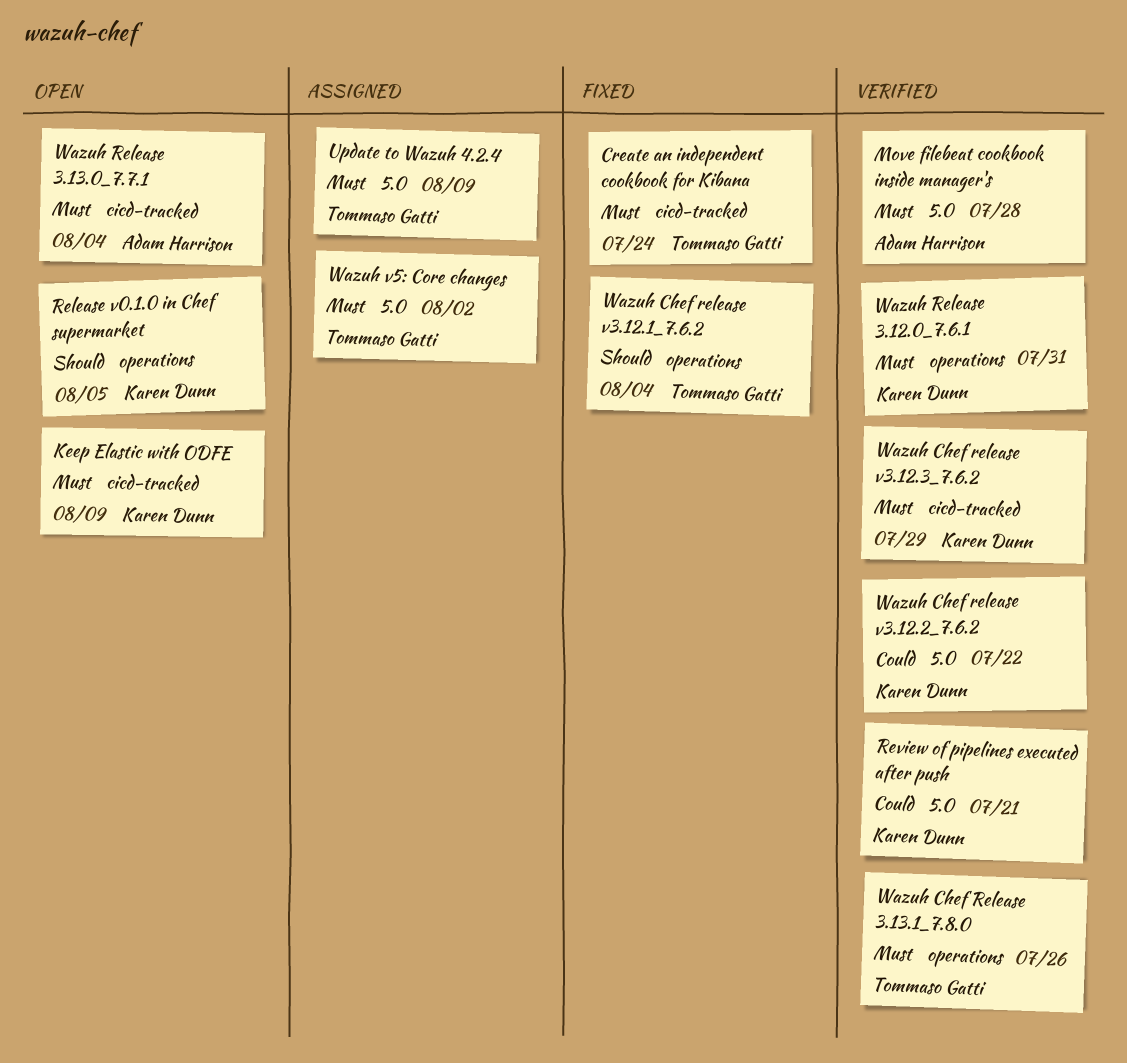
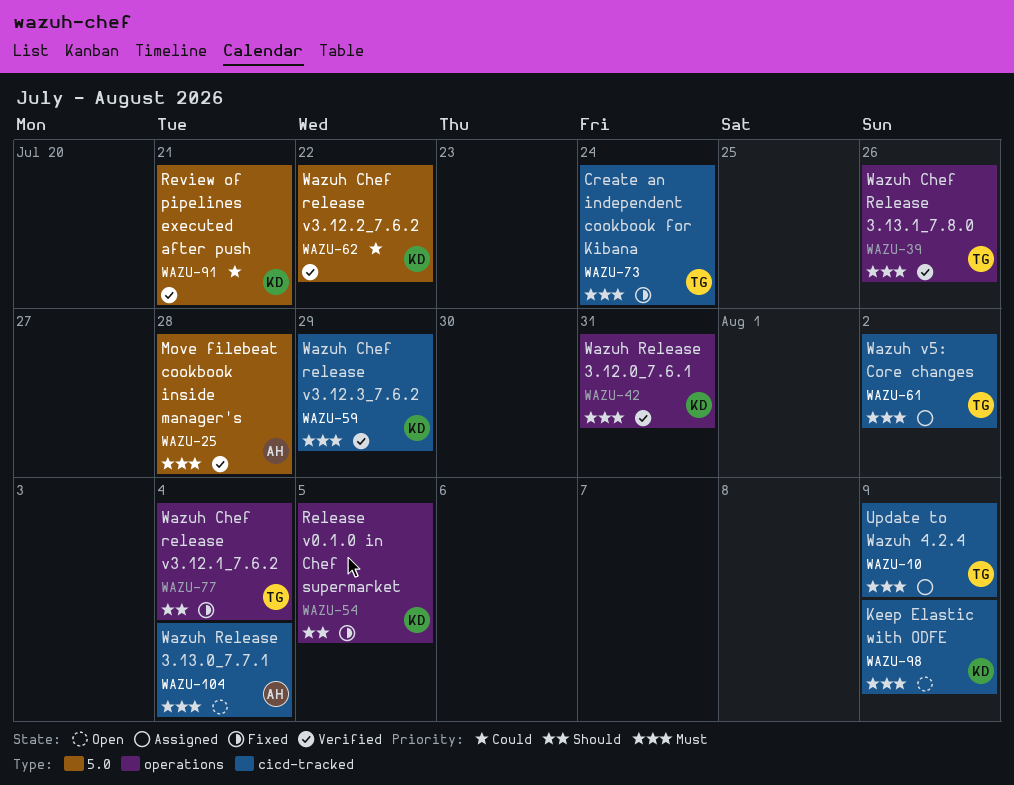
Release v0.1.0 in Chef supermarket, status: Open -> Fixed
Update to Wazuh 4.2.4, label: 5.0 -> cicd-tracked
Wazuh v5: Core changes, label: 5.0 -> cicd-tracked

